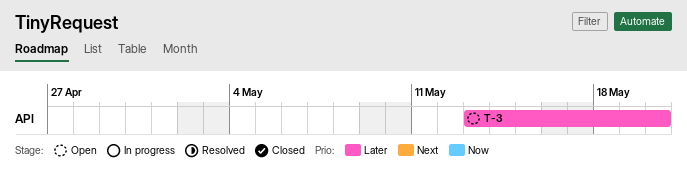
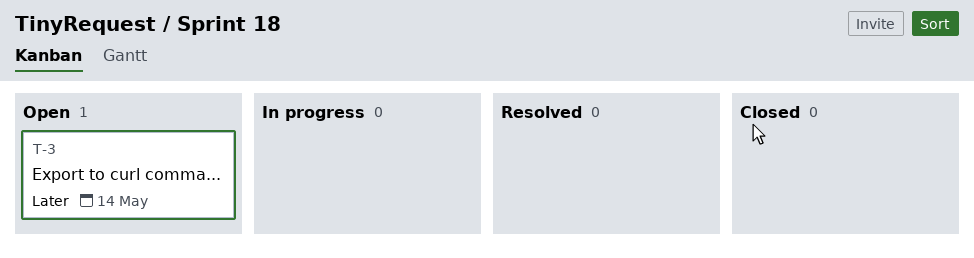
T-3, due: May 20 -> May 14

